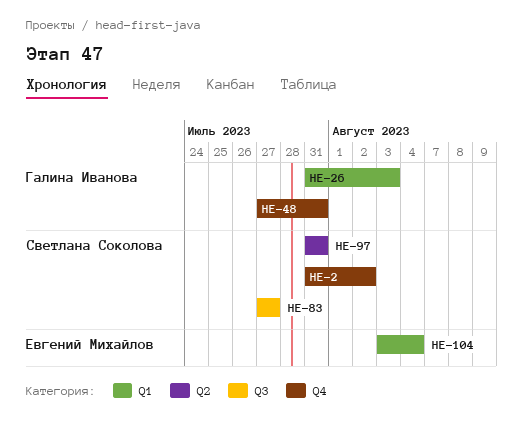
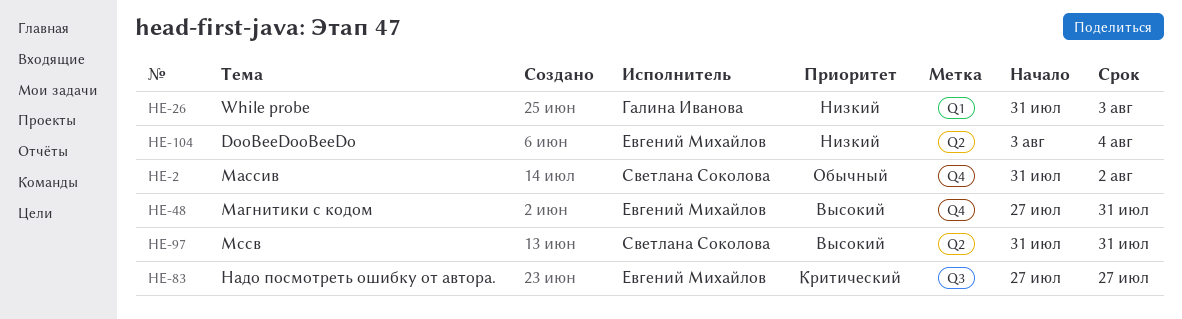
HE-48, owner: Галина Иванова -> Евгений Михайлов
HE-83, owner: Светлана Соколова -> Евгений Михайлов
HE-104, label: Q1 -> Q2

